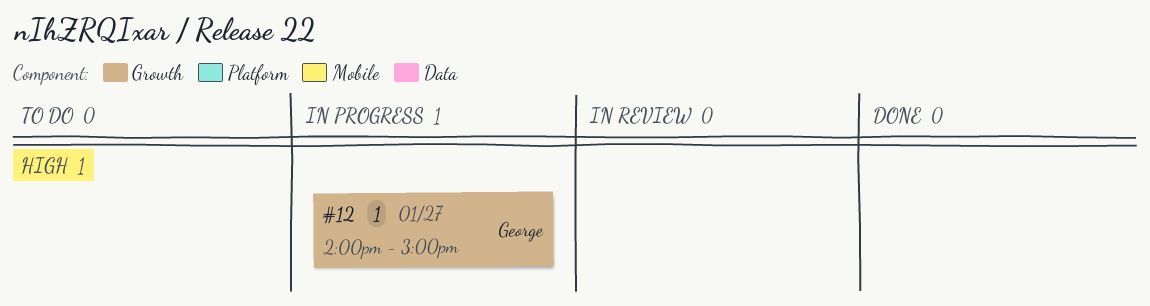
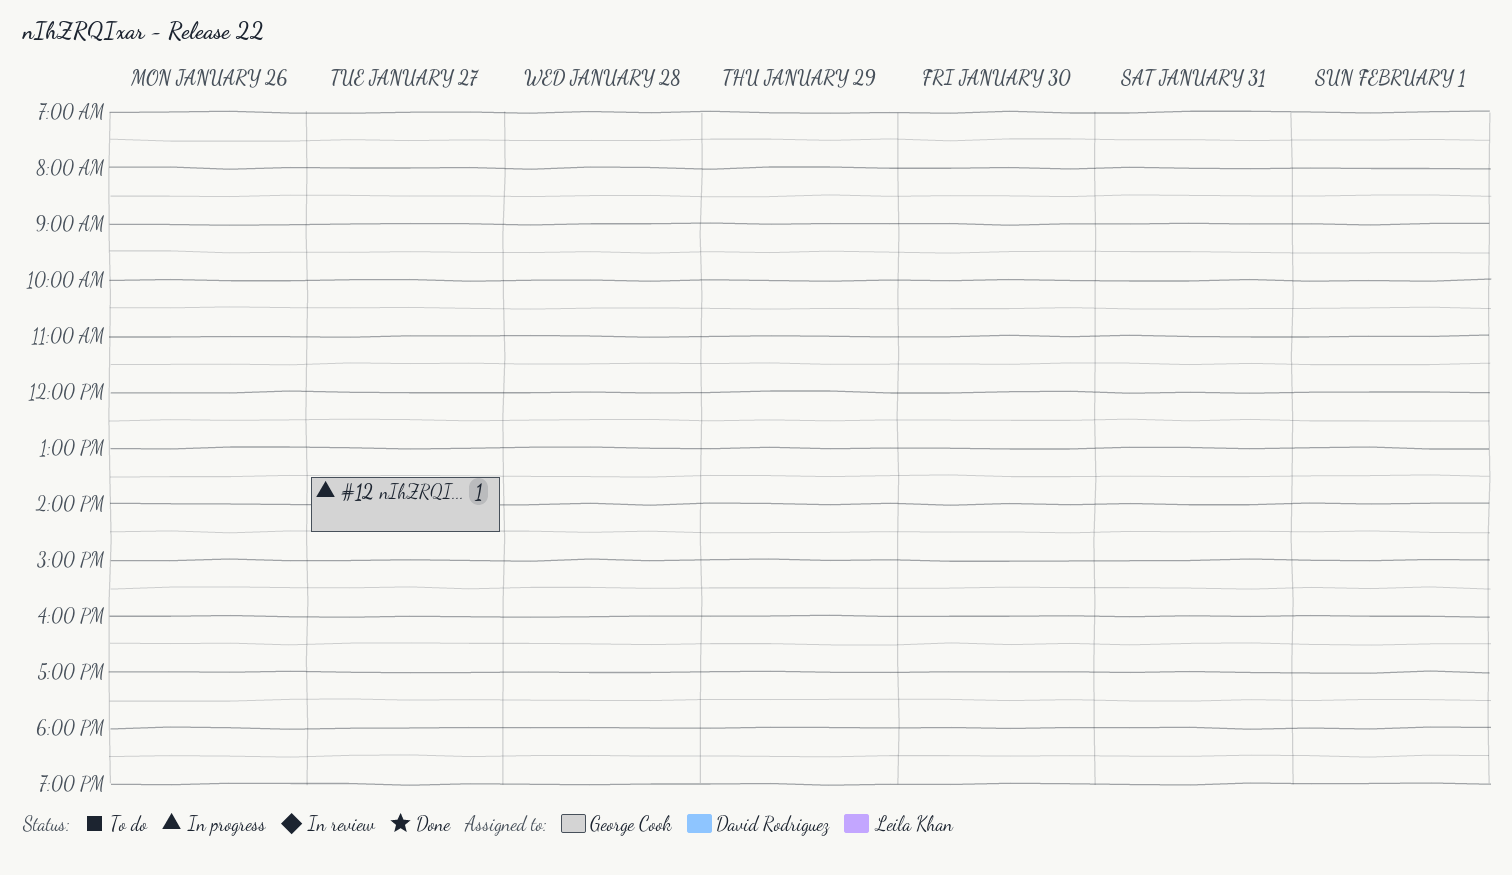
#12, begins: 14:00 -> 13:30
#12, ends: 15:00 -> 14:30

